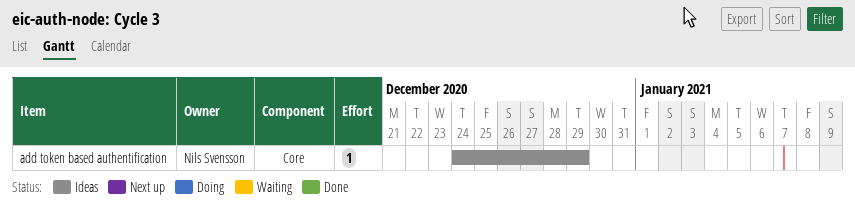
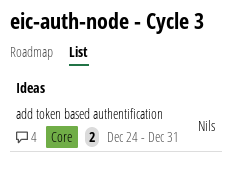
add token based authentification, estimate: 1 -> 2
add token based authentification, due: Dec 29 -> Dec 31

